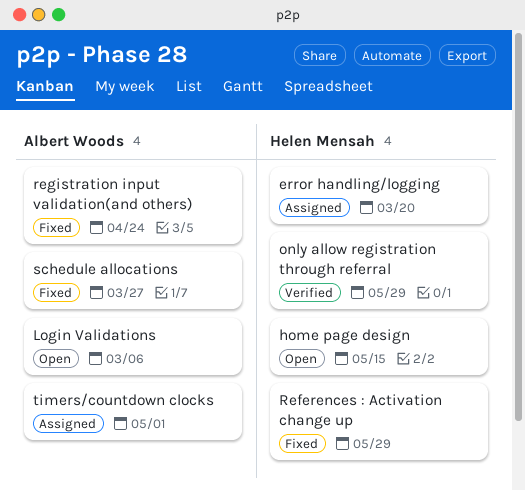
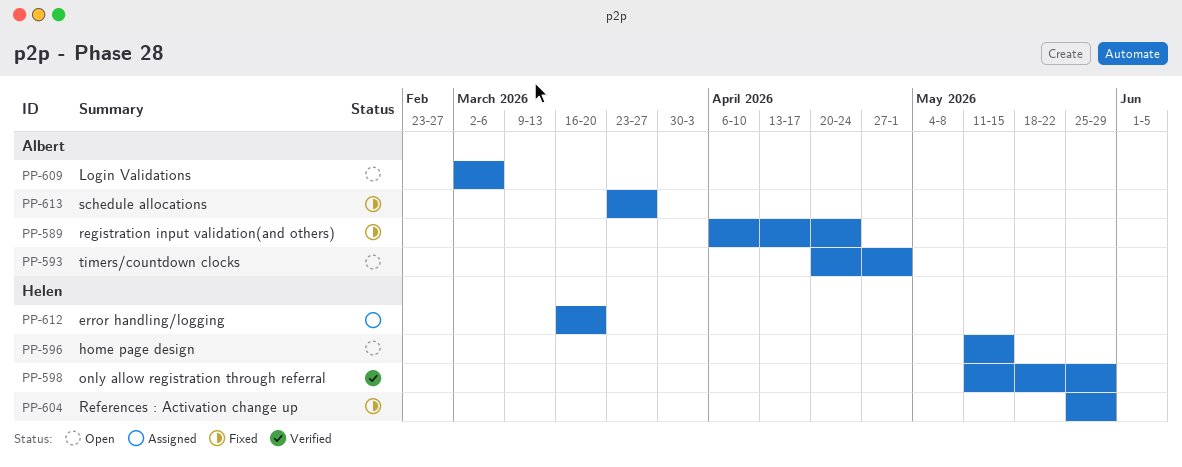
timers/countdown clocks, status: Assigned -> Open

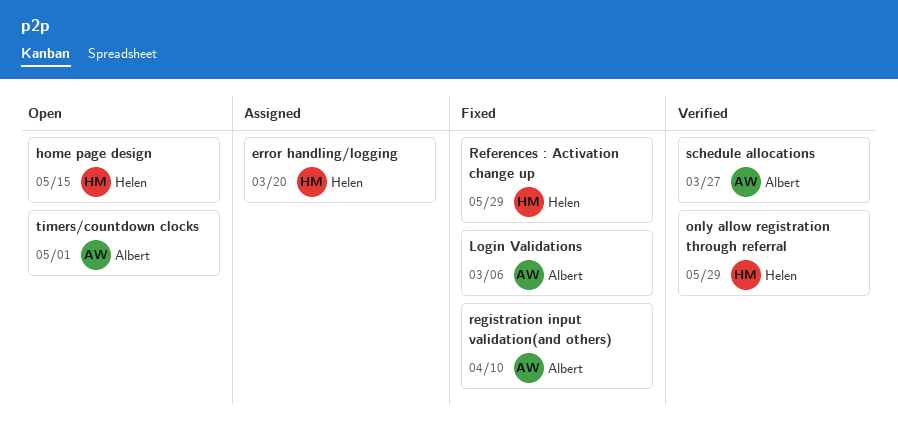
Login Validations, status: Open -> Fixed
registration input validation(and others), due: Apr 24 -> Apr 10
schedule allocations, status: Fixed -> Verified

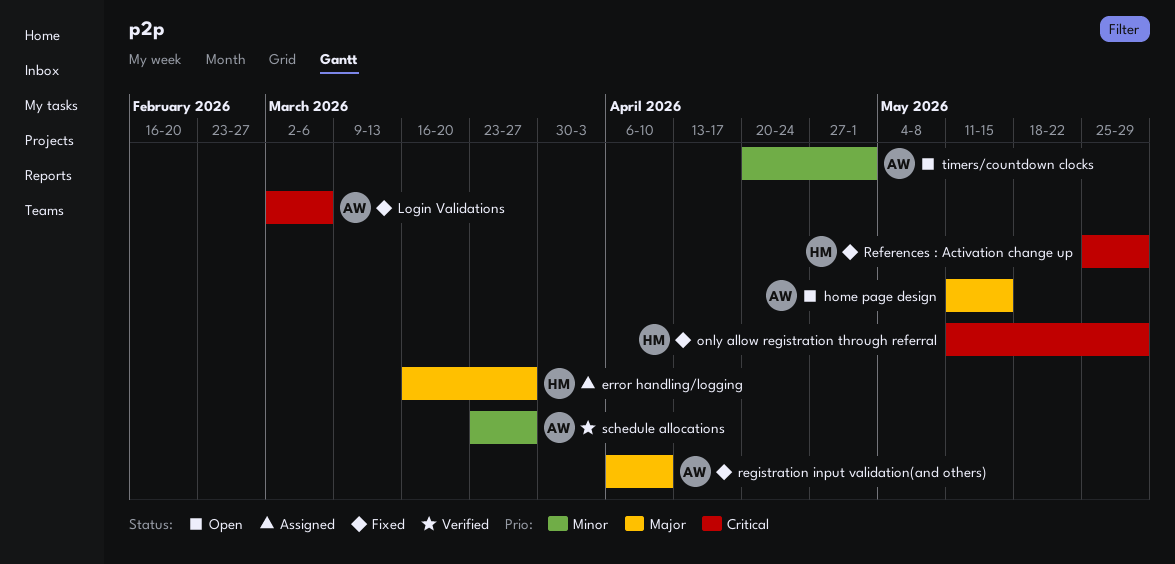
error handling/logging, due: Mar 20 -> Mar 27
home page design, owner: Helen -> Albert
only allow registration through referral, status: Verified -> Fixed

